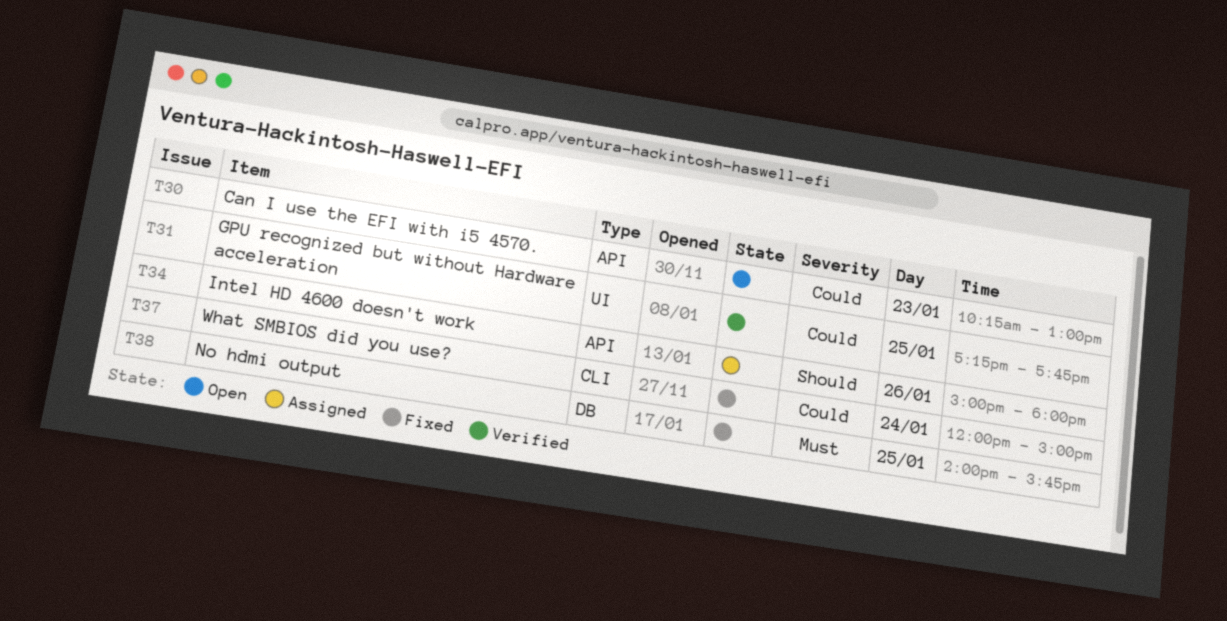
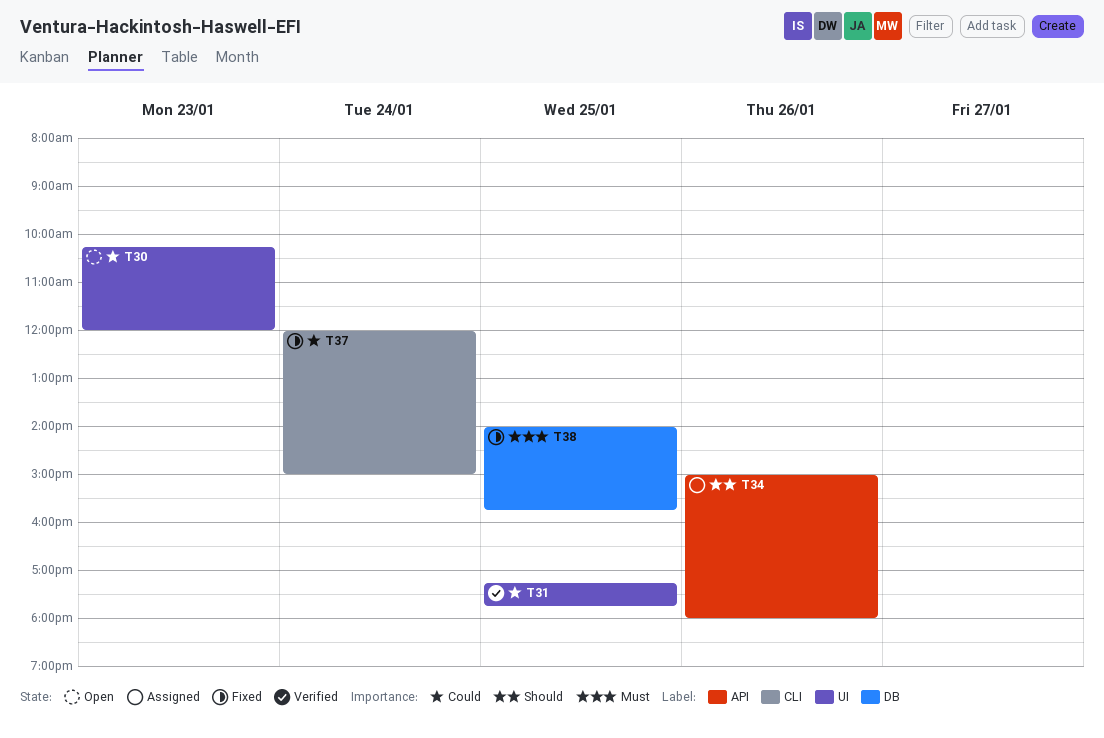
T30, label: API -> UI
T30, ends: 13:00 -> 12:00

